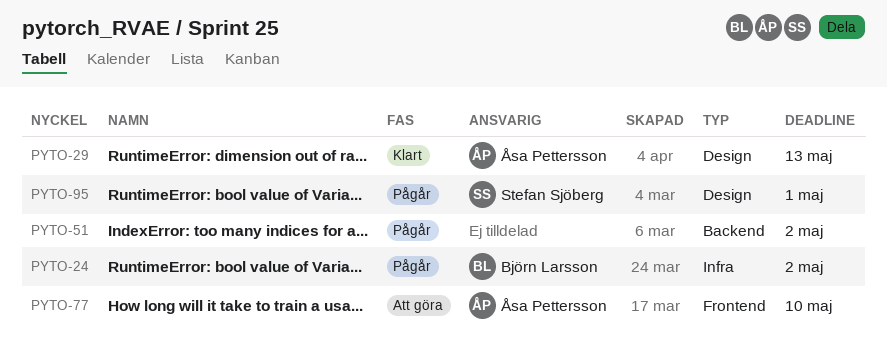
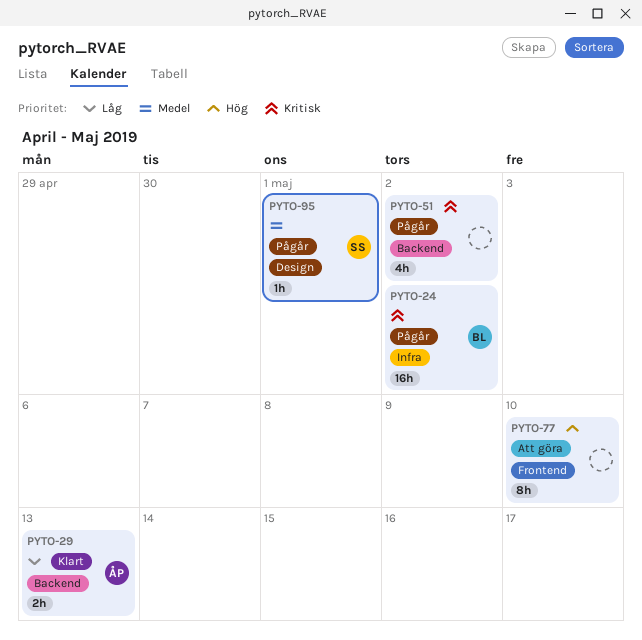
PYTO-29, label: Design -> Backend
PYTO-77, owner: Åsa Pettersson -> none

